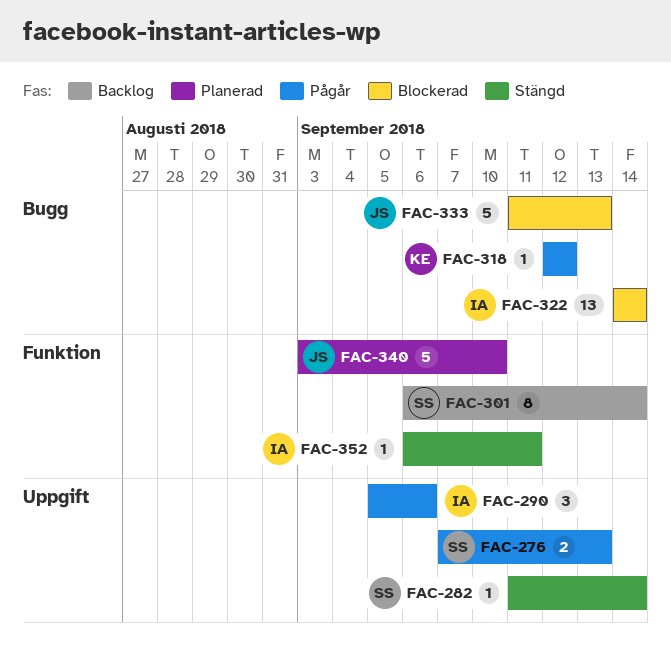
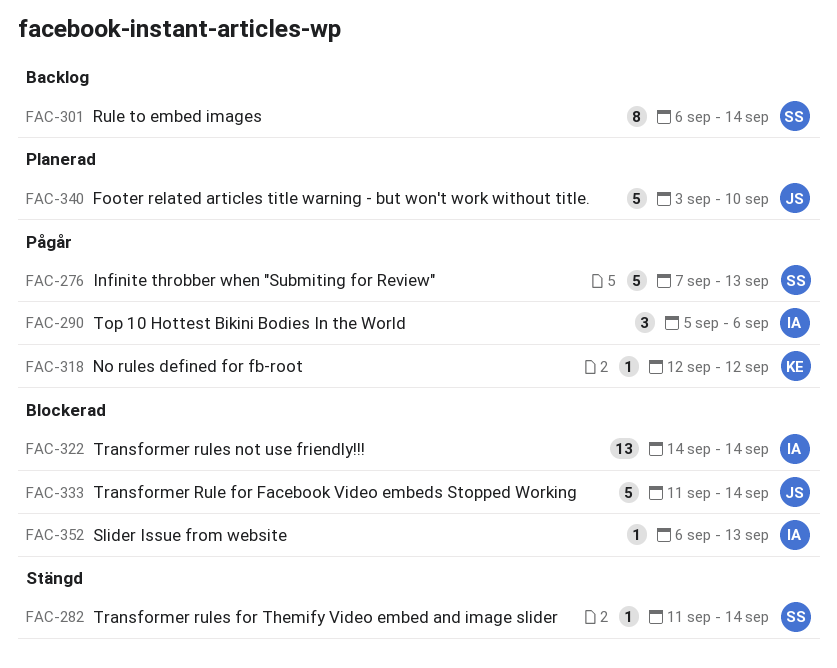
FAC-276, estimate: 2 -> 5
FAC-333, due: Sep 13 -> Sep 14
FAC-352, status: Stängd -> Blockerad
FAC-352, due: Sep 11 -> Sep 13

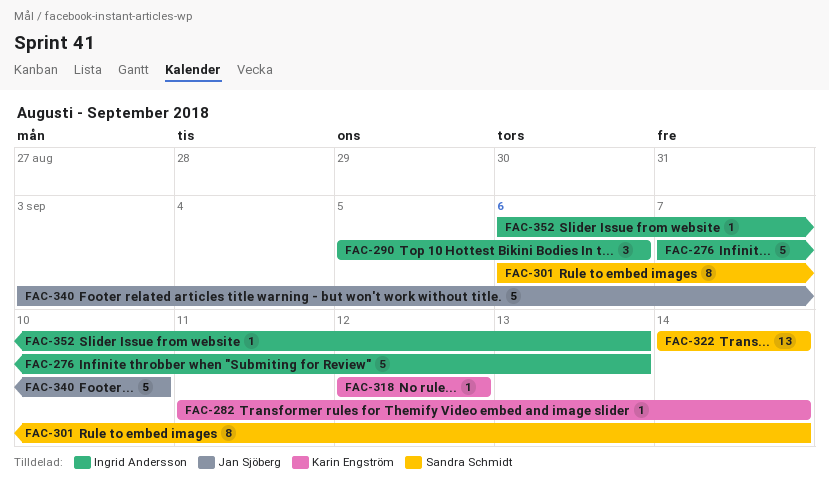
FAC-276, owner: Sandra Schmidt -> Ingrid Andersson
FAC-282, owner: Sandra Schmidt -> Karin Engström
FAC-322, owner: Ingrid Andersson -> Sandra Schmidt
FAC-333: present -> none

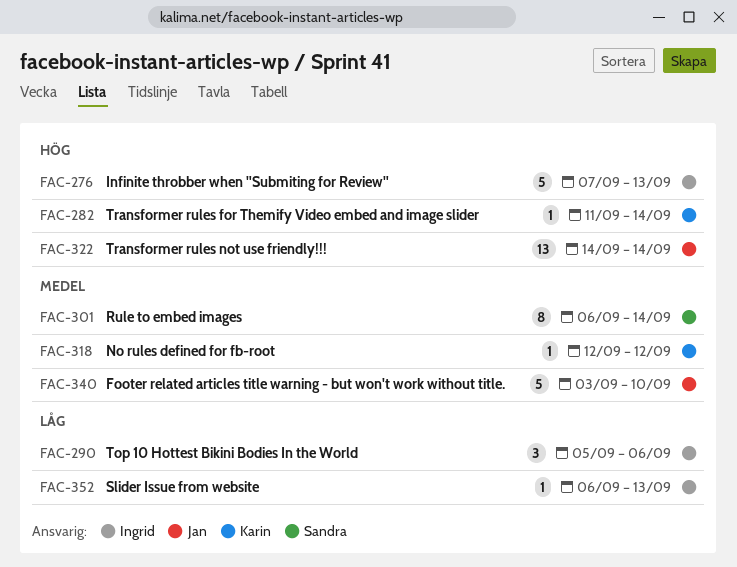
FAC-322, owner: Sandra Schmidt -> Jan Sjöberg

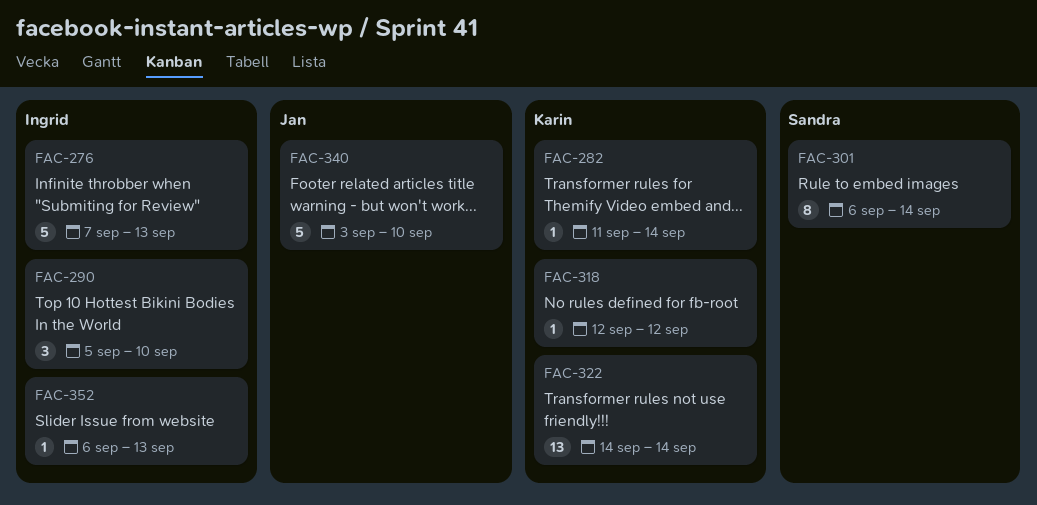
FAC-290, due: Sep 6 -> Sep 10
FAC-322, owner: Jan -> Karin

